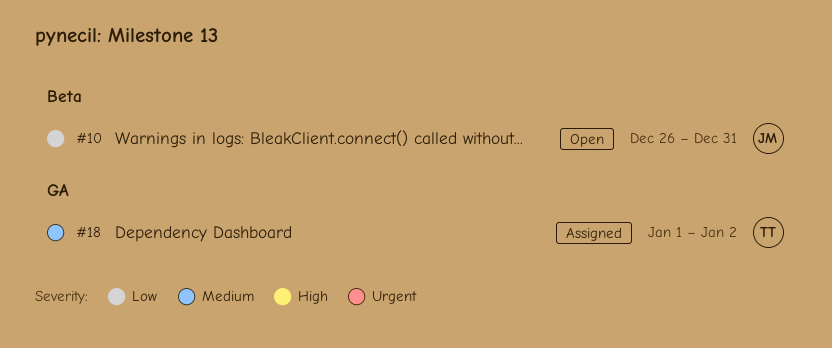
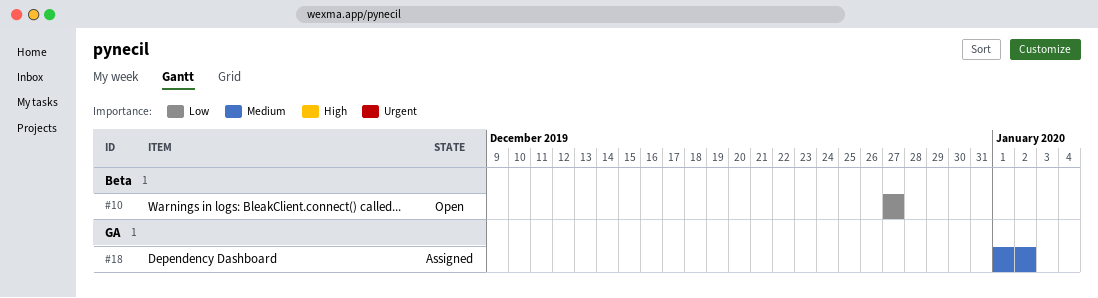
#10, start: Dec 26 -> Dec 27
#10, due: Dec 31 -> Dec 27

